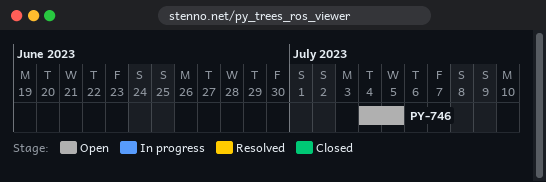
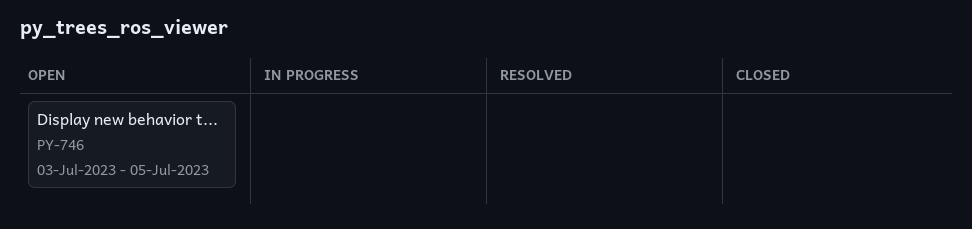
PY-746, start: Jul 4 -> Jul 3

